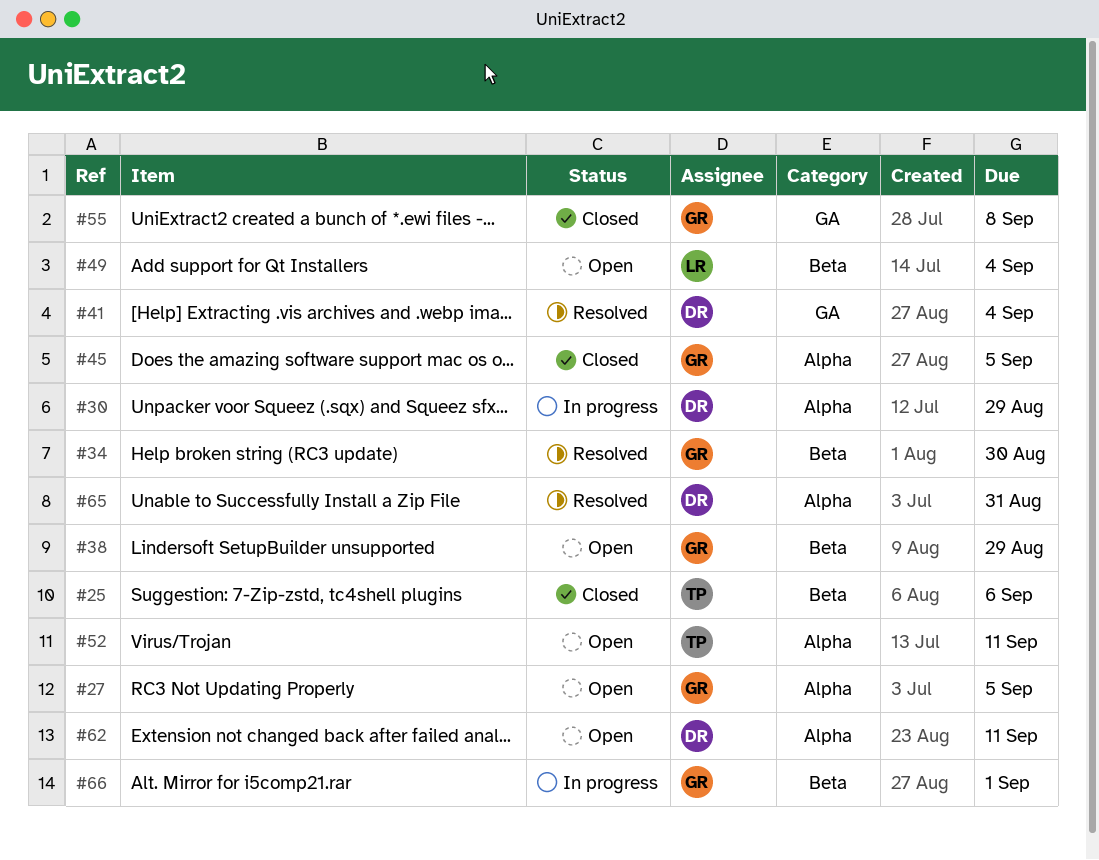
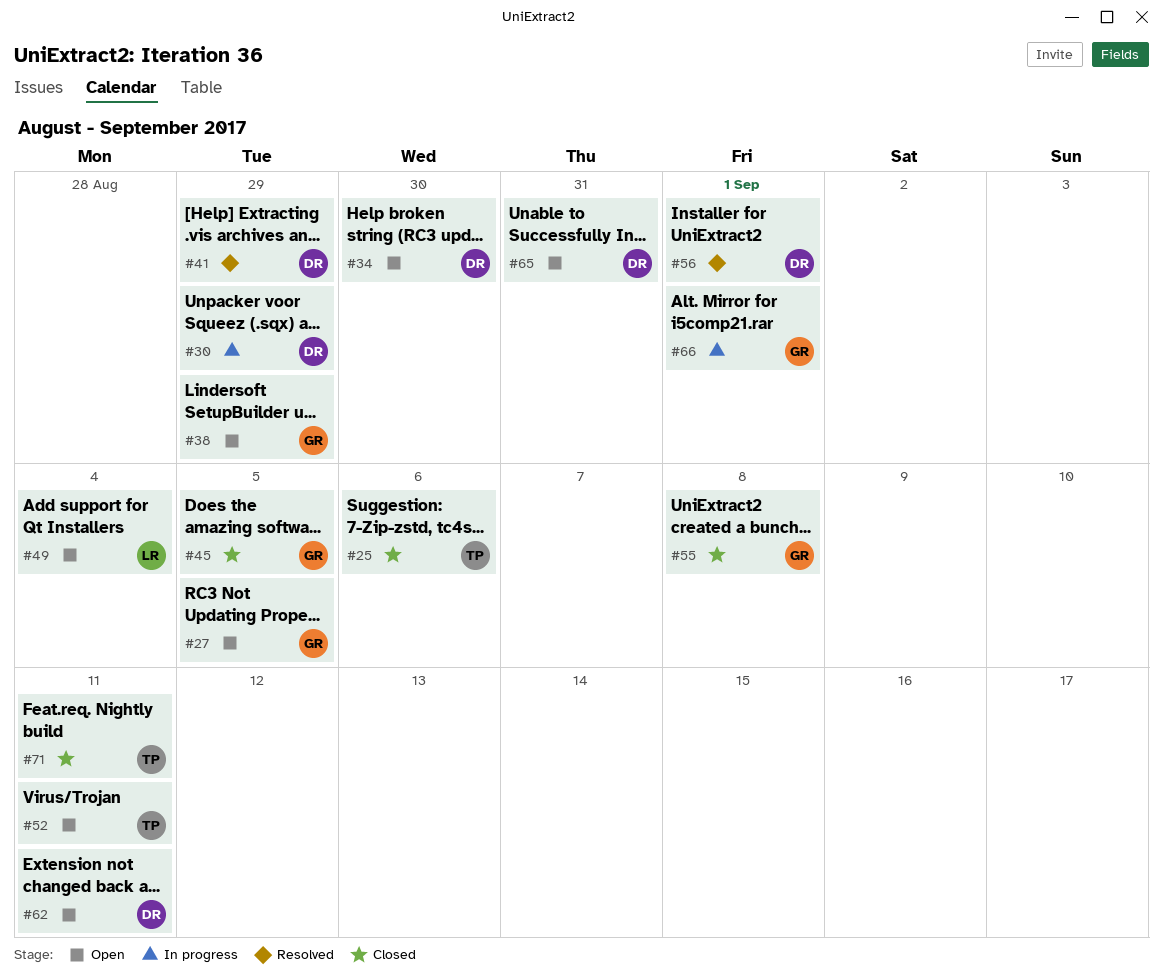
#34, status: Resolved -> Open
#34, owner: GR -> DR
#41, due: Sep 4 -> Aug 29
#56: none -> present
#65, status: Resolved -> Open
#71: none -> present

